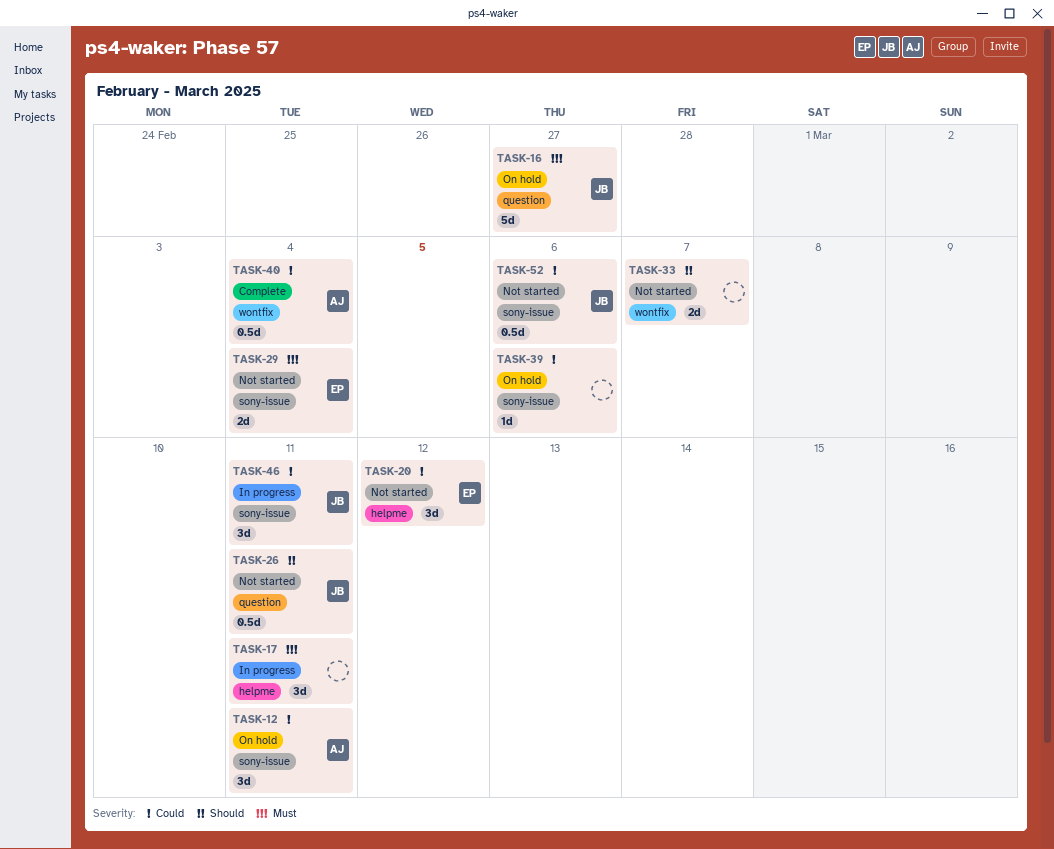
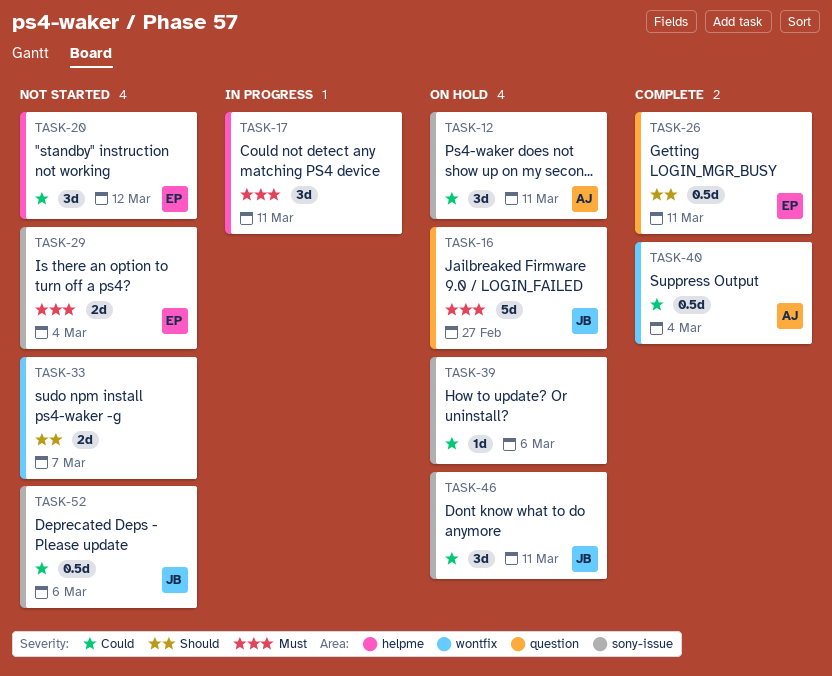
TASK-26, status: Not started -> Complete
TASK-26, owner: JB -> EP
TASK-46, status: In progress -> On hold

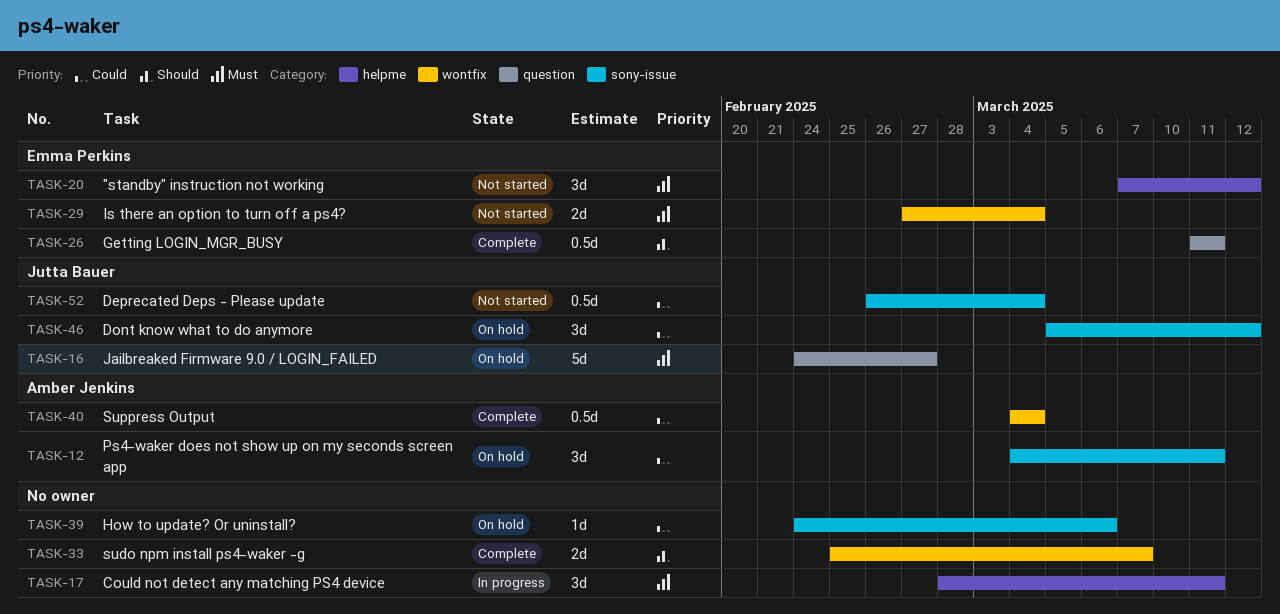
TASK-20, priority: Could -> Must
TASK-29, label: sony-issue -> wontfix
TASK-33, status: Not started -> Complete
TASK-46, due: Mar 11 -> Mar 12
TASK-52, due: Mar 6 -> Mar 4

